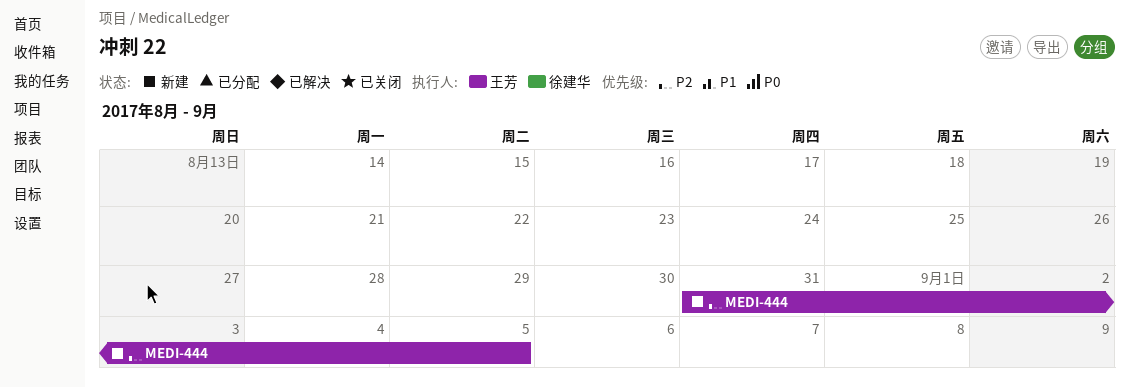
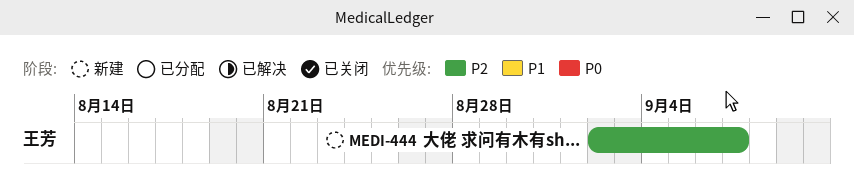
MEDI-444, start: Aug 31 -> Sep 2
MEDI-444, due: Sep 5 -> Sep 7

